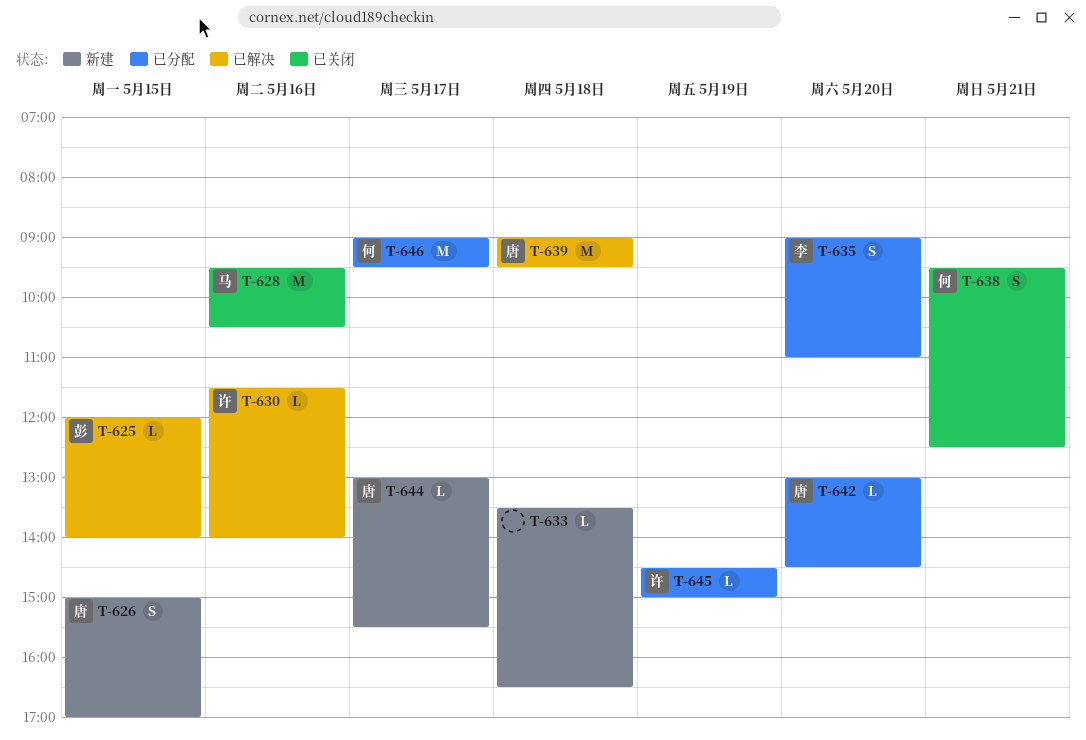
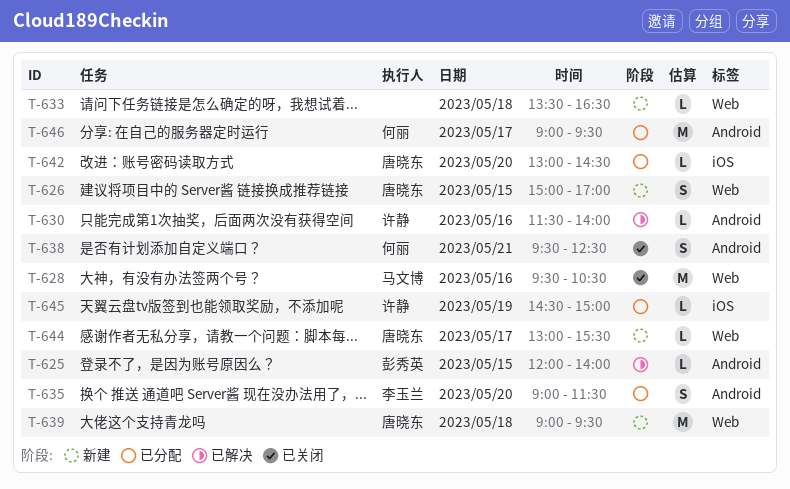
T-635, ends: 11:00 -> 11:30
T-639, status: 已解决 -> 新建

